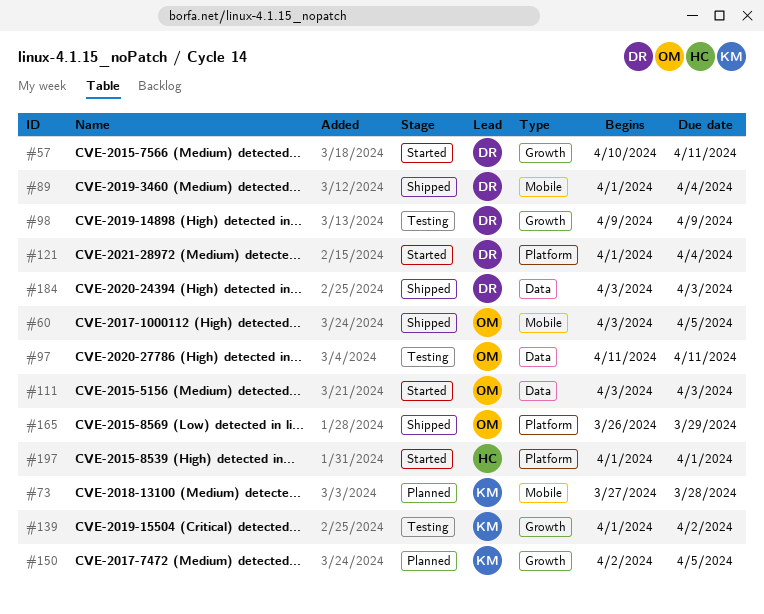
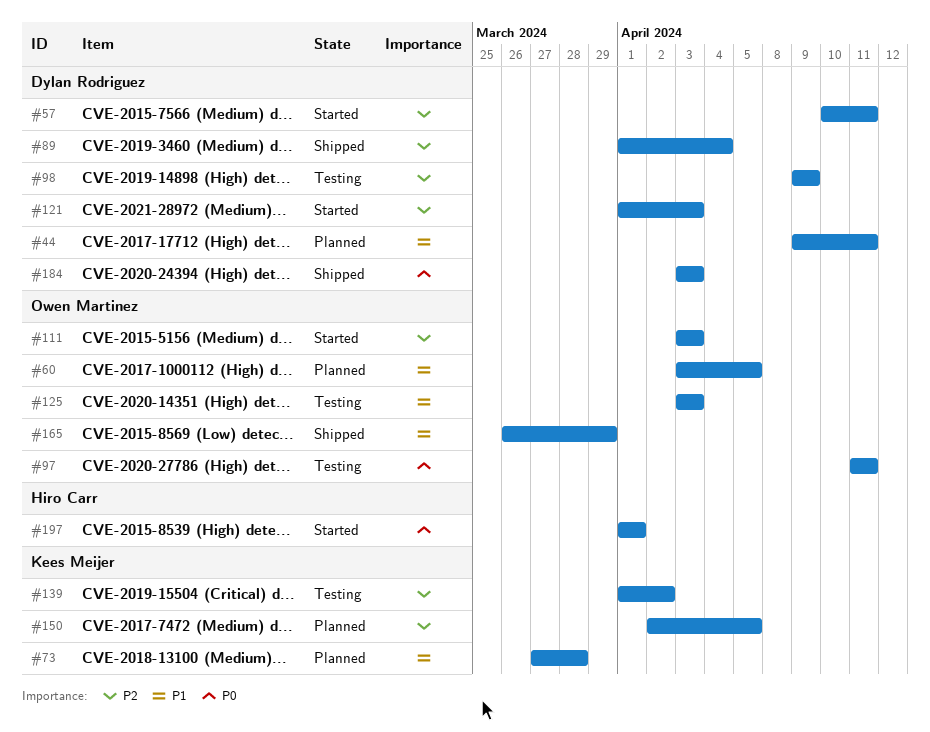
#44: none -> present
#60, status: Shipped -> Planned
#121, due: Apr 4 -> Apr 3
#125: none -> present

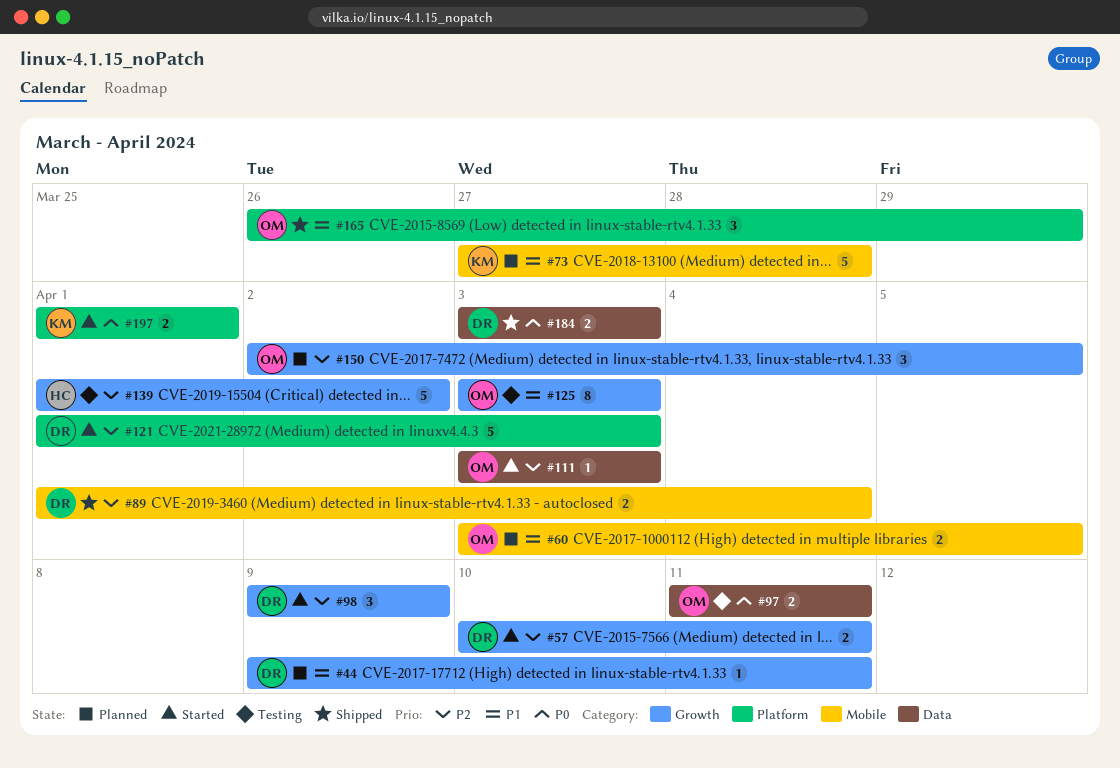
#98, status: Testing -> Started
#139, owner: Kees Meijer -> Hiro Carr
#150, owner: Kees Meijer -> Owen Martinez
#197, owner: Hiro Carr -> Kees Meijer

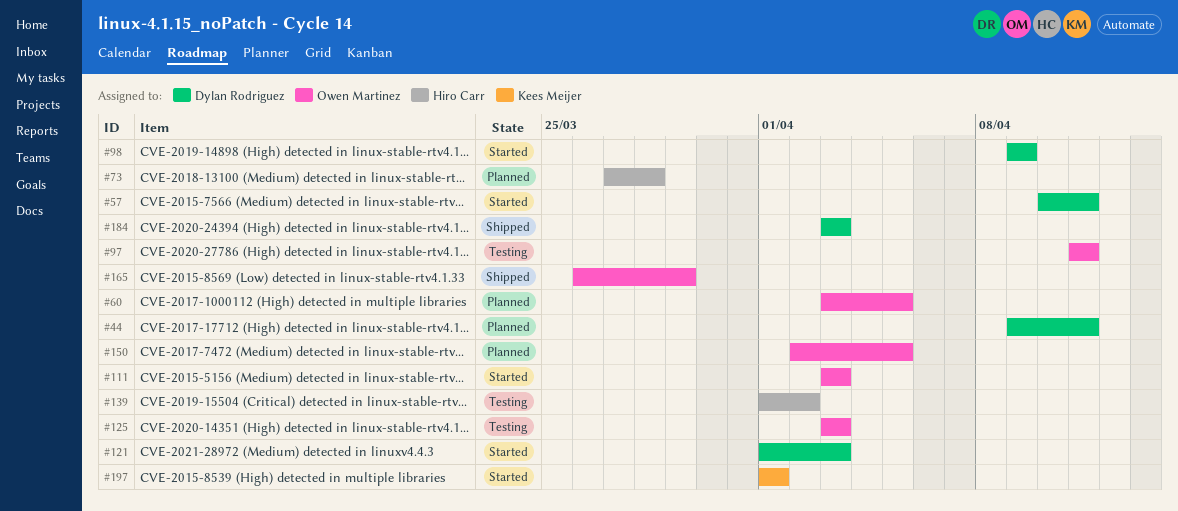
#73, owner: Kees Meijer -> Hiro Carr
#89: present -> none

